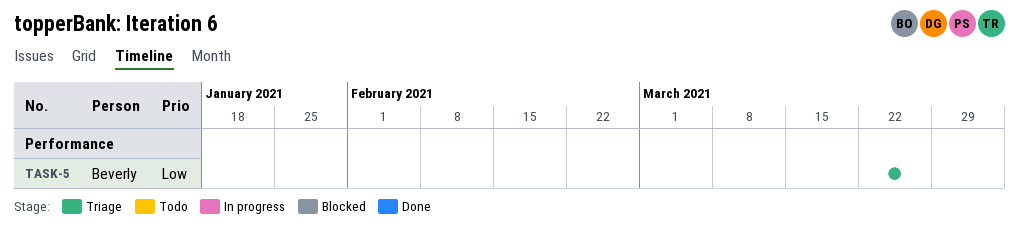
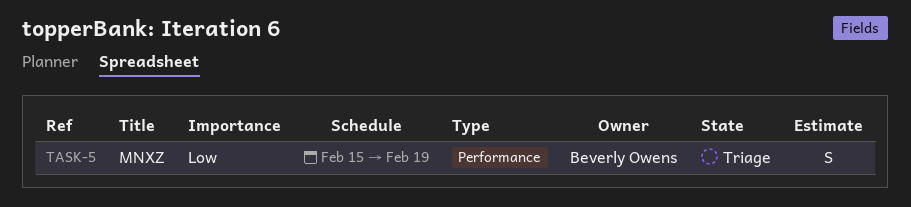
TASK-5, start: Mar 22 -> Feb 15
TASK-5, due: Mar 26 -> Feb 19

